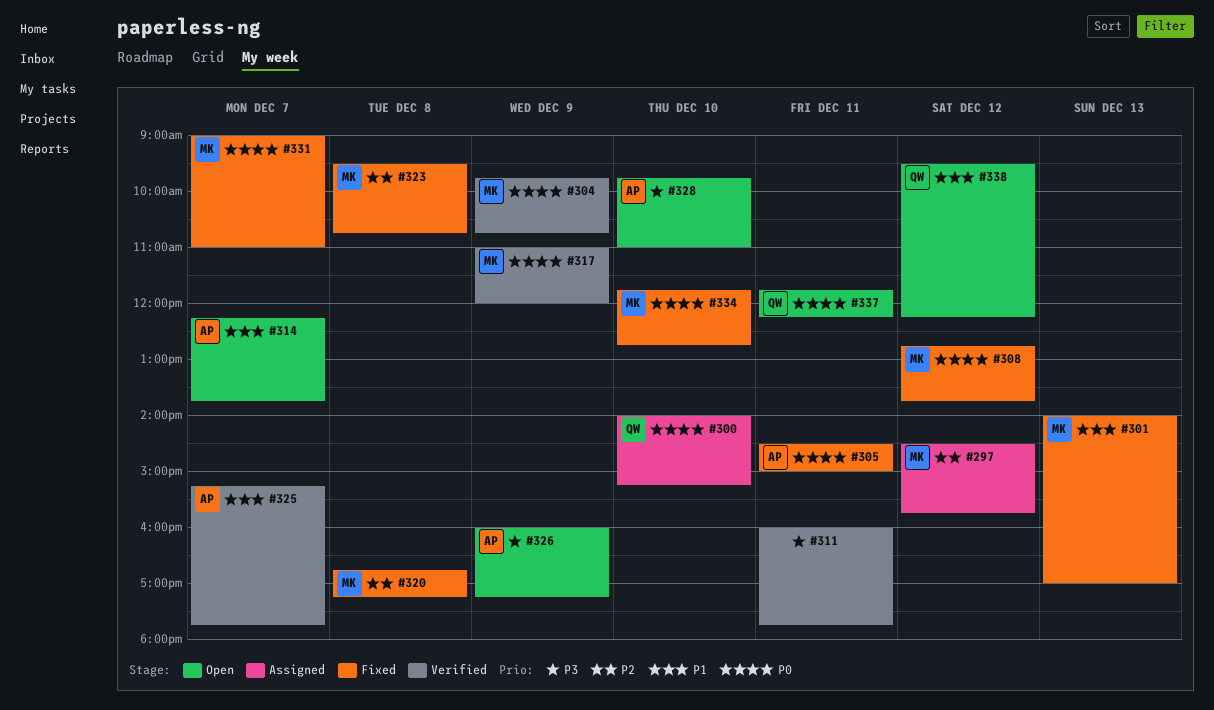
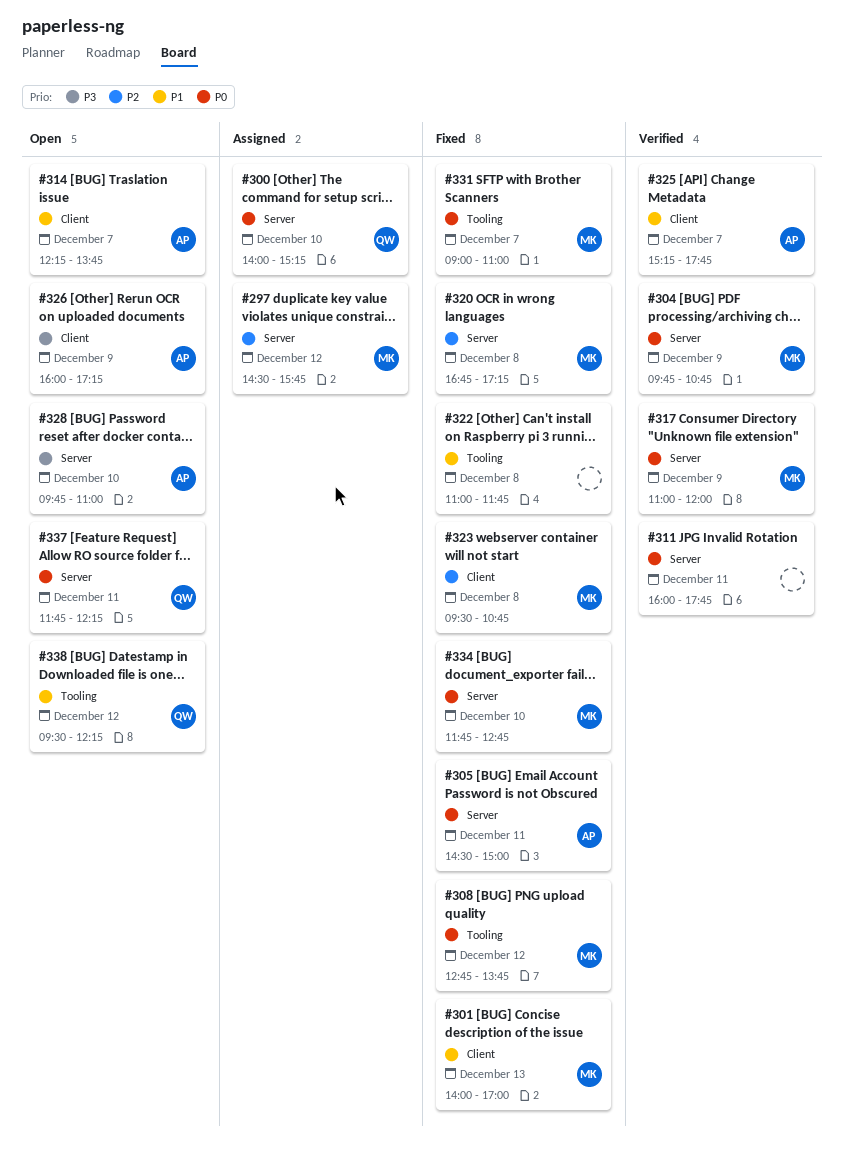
#311, priority: P3 -> P0
#322: none -> present

